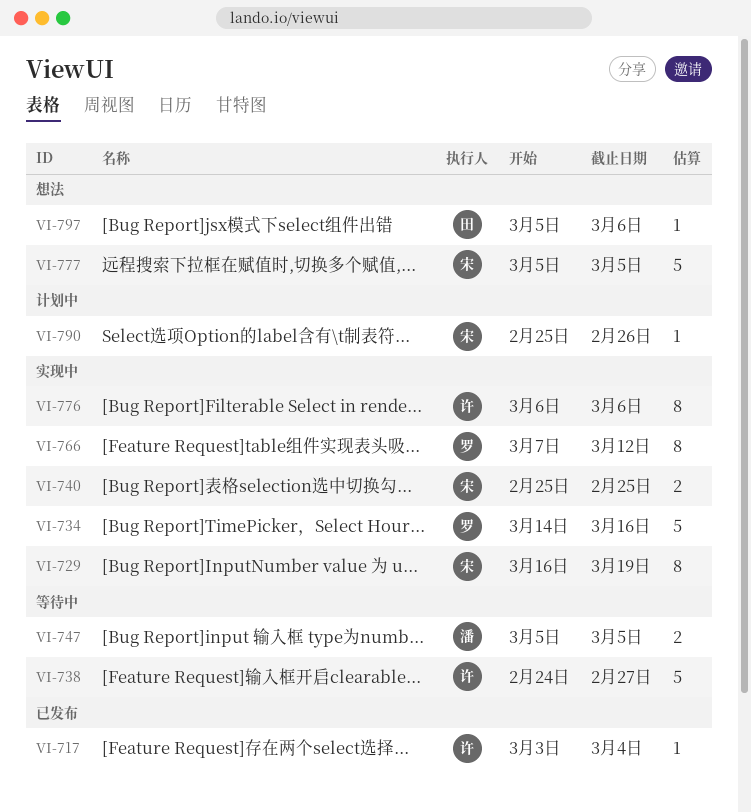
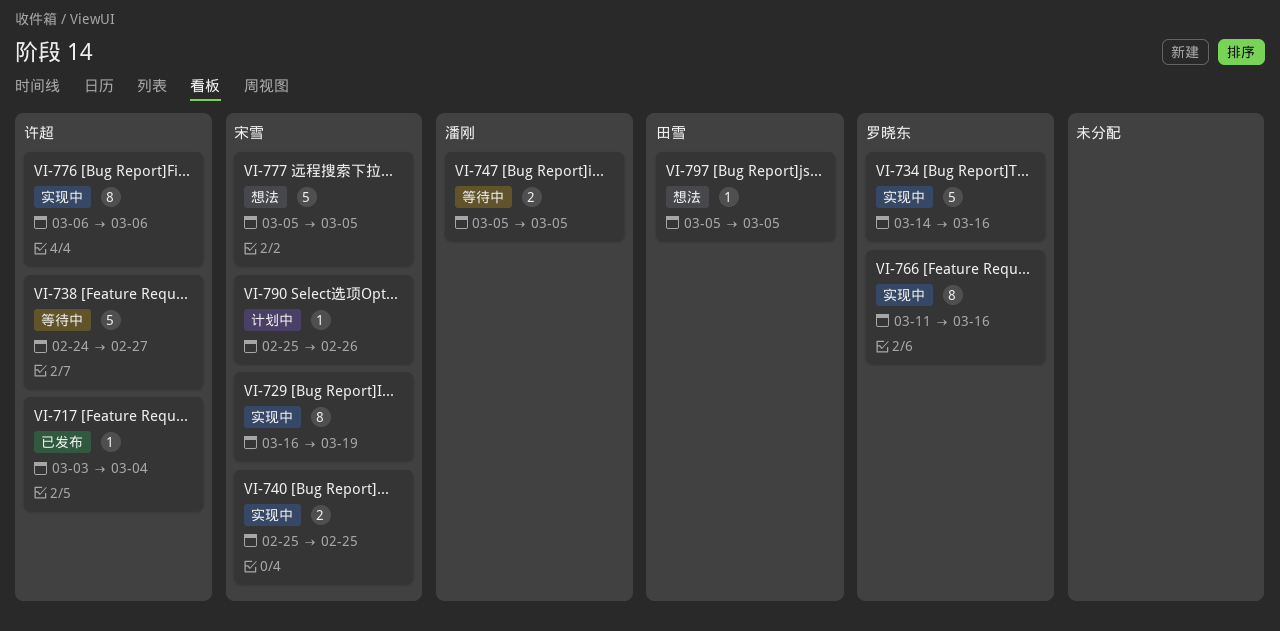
VI-766, start: Mar 7 -> Mar 11
VI-766, due: Mar 12 -> Mar 16
VI-797, due: Mar 6 -> Mar 5

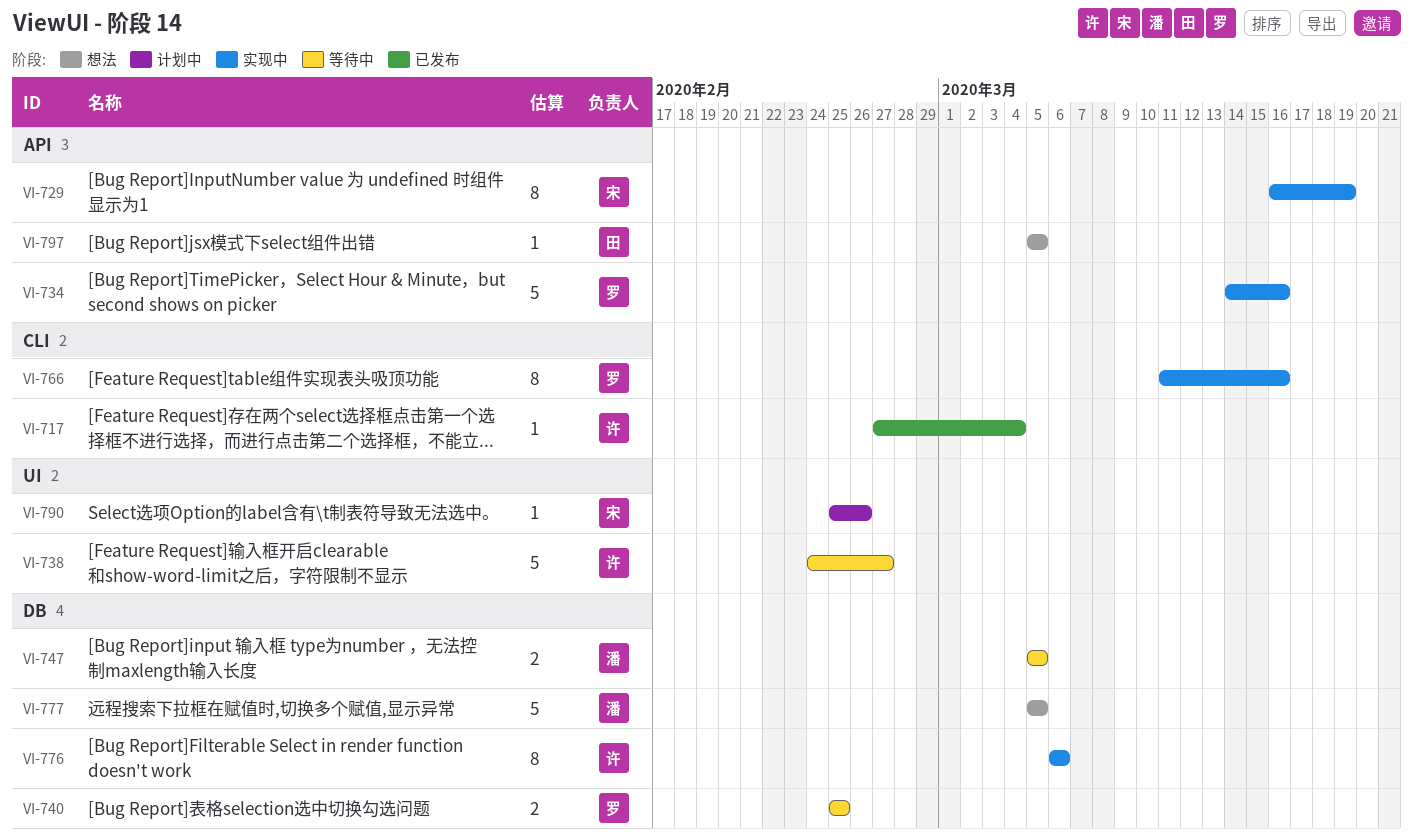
VI-717, start: Mar 3 -> Feb 27
VI-740, status: 实现中 -> 等待中
VI-740, owner: 宋雪 -> 罗晓东
VI-777, owner: 宋雪 -> 潘刚

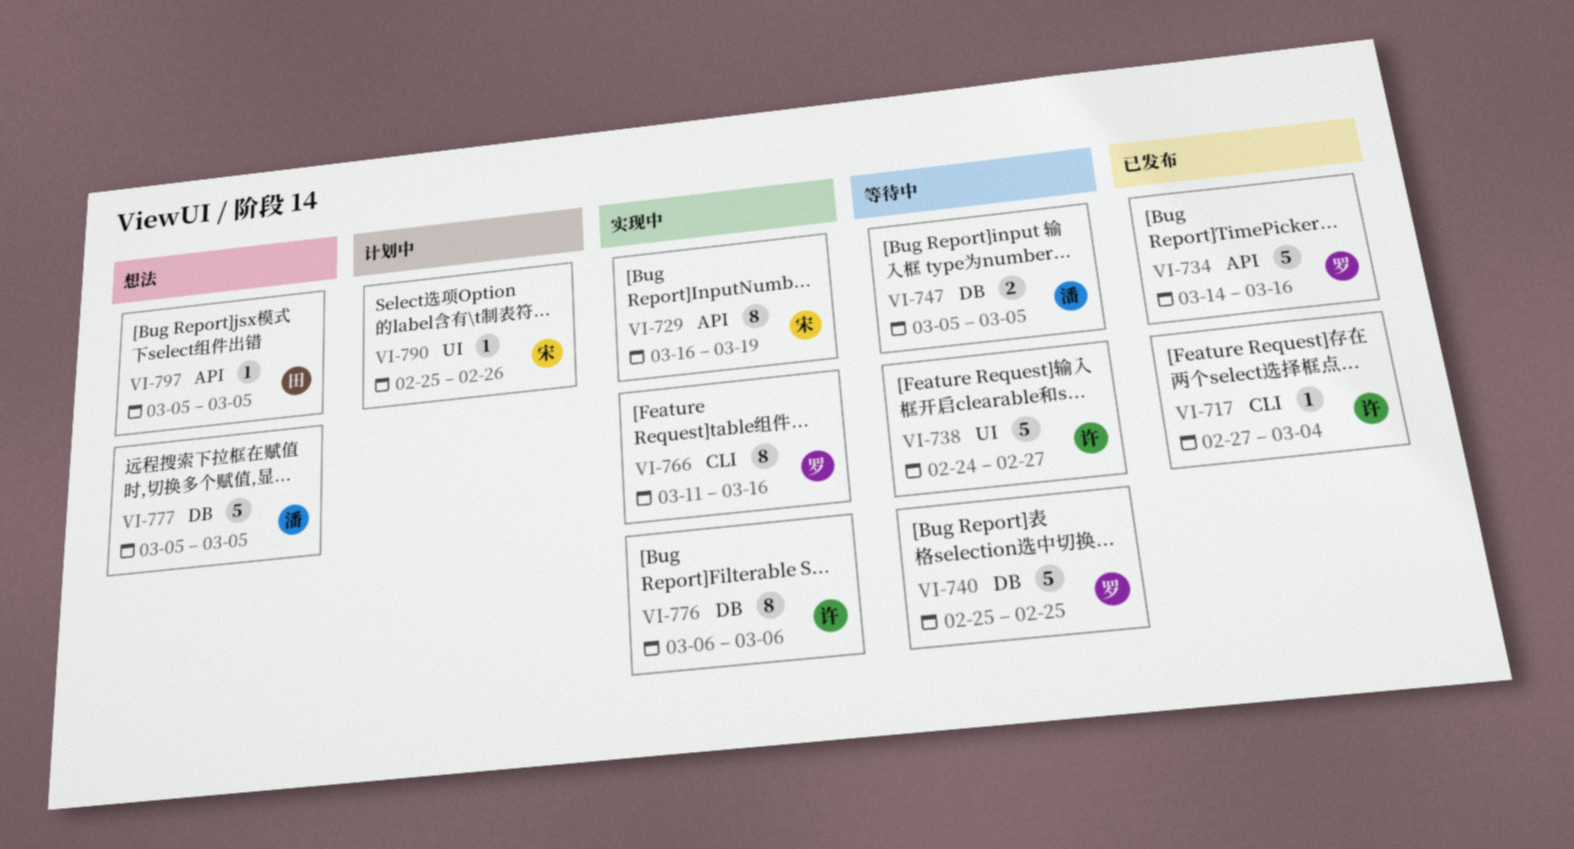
VI-734, status: 实现中 -> 已发布
VI-740, estimate: 2 -> 5

